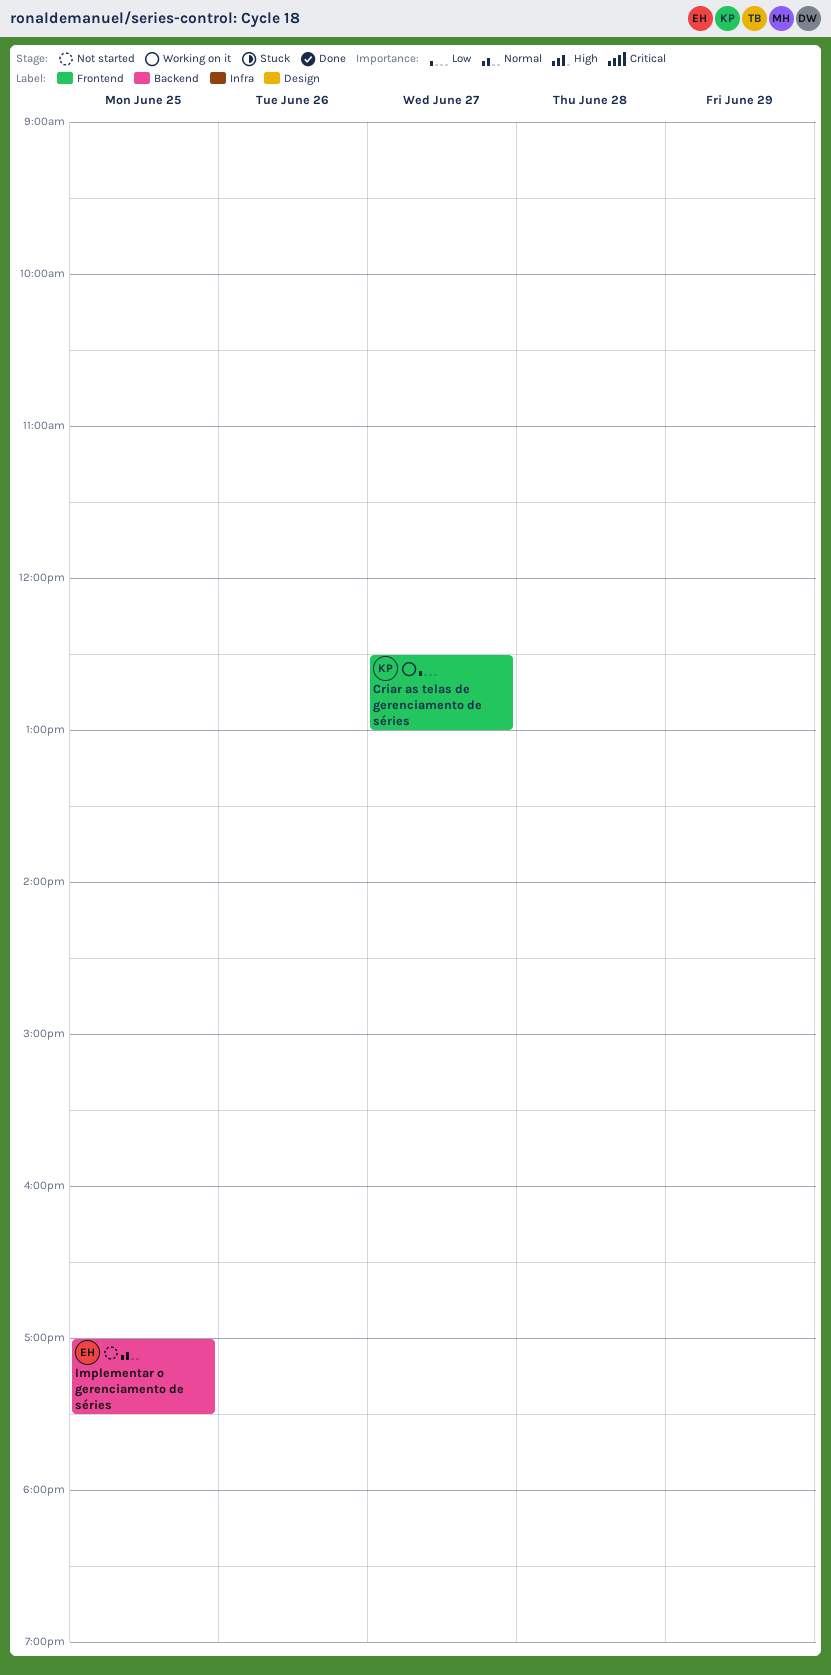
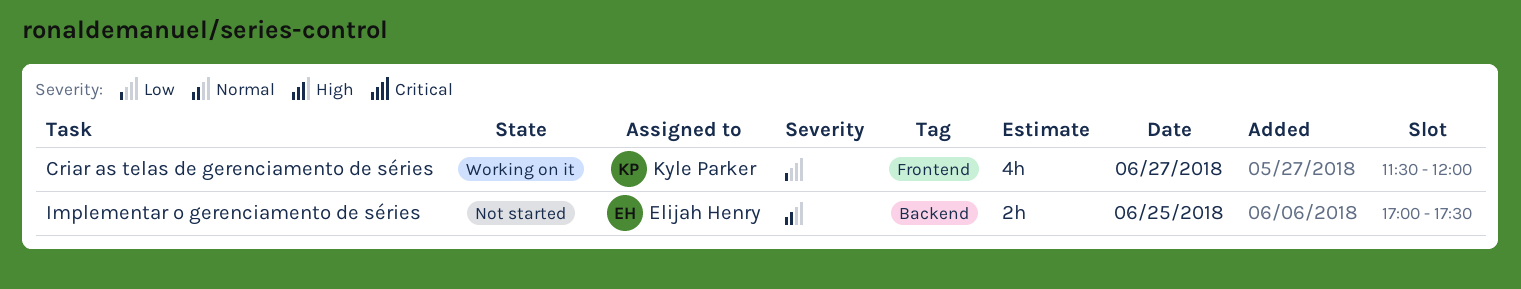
Criar as telas de gerenciamento de séries, begins: 12:30 -> 11:30
Criar as telas de gerenciamento de séries, ends: 13:00 -> 12:00

